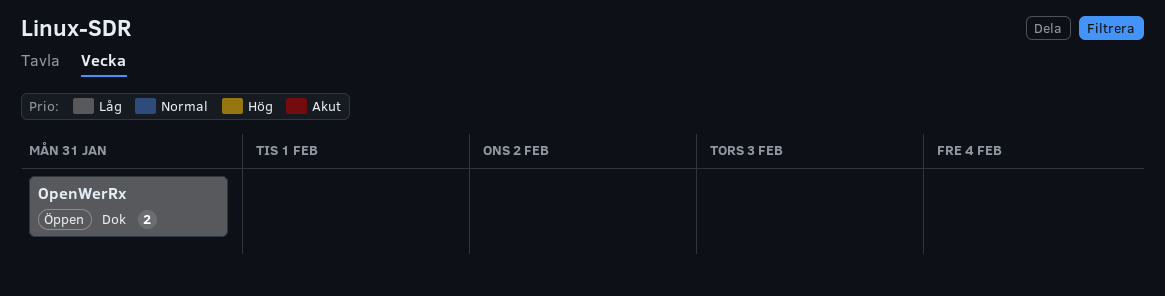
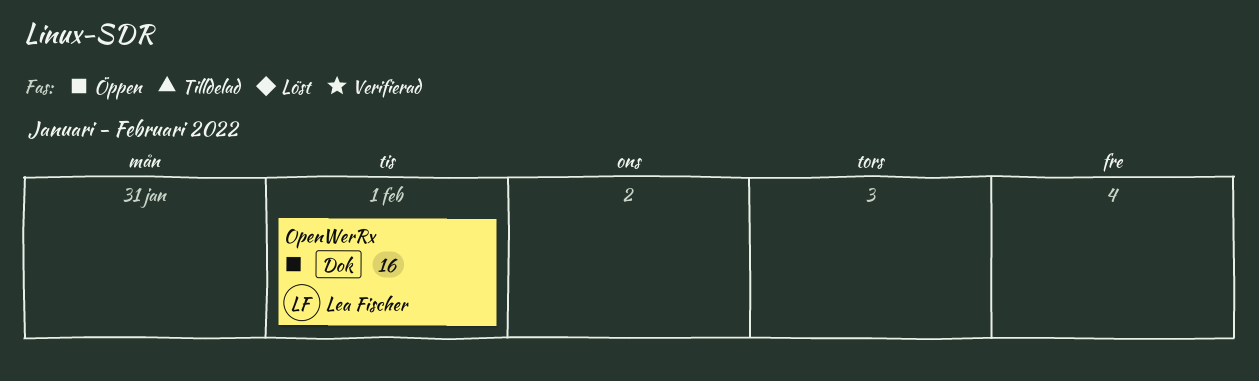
OpenWerRx, estimate: 2 -> 16
OpenWerRx, due: Jan 31 -> Feb 1

